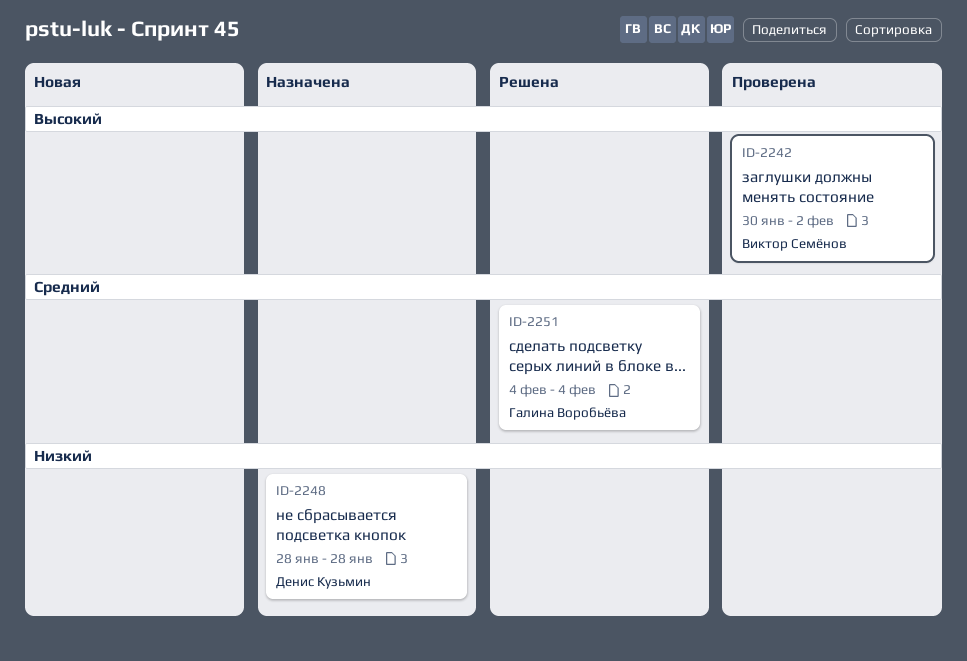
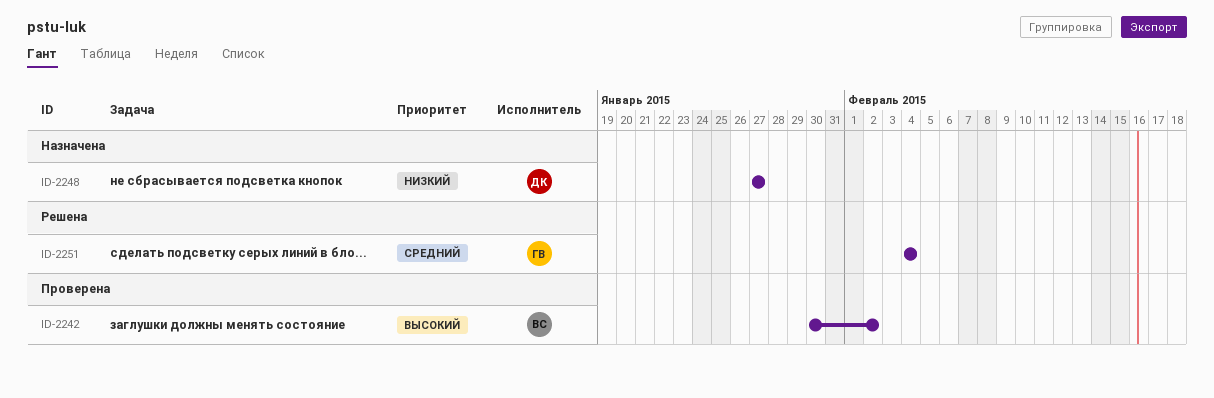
ID-2248, start: Jan 28 -> Jan 27
ID-2248, due: Jan 28 -> Jan 27

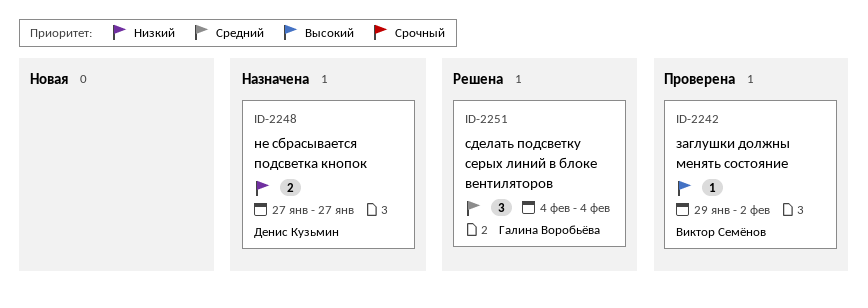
ID-2242, start: Jan 30 -> Jan 29

